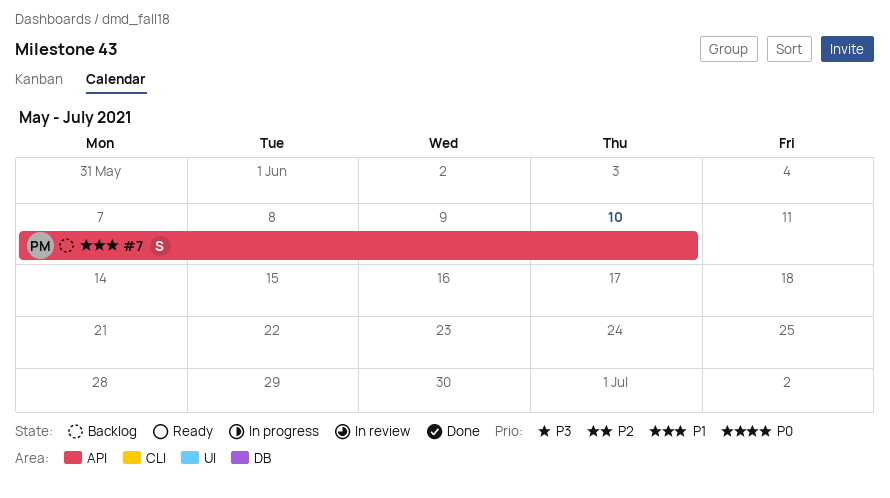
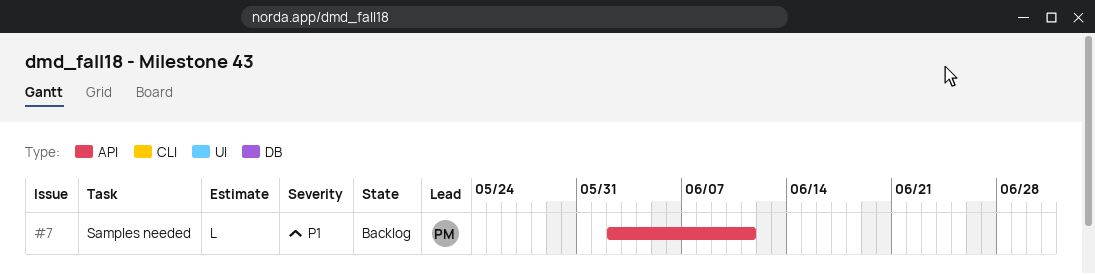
#7, estimate: S -> L
#7, start: Jun 7 -> Jun 2
#7, due: Jun 10 -> Jun 11

